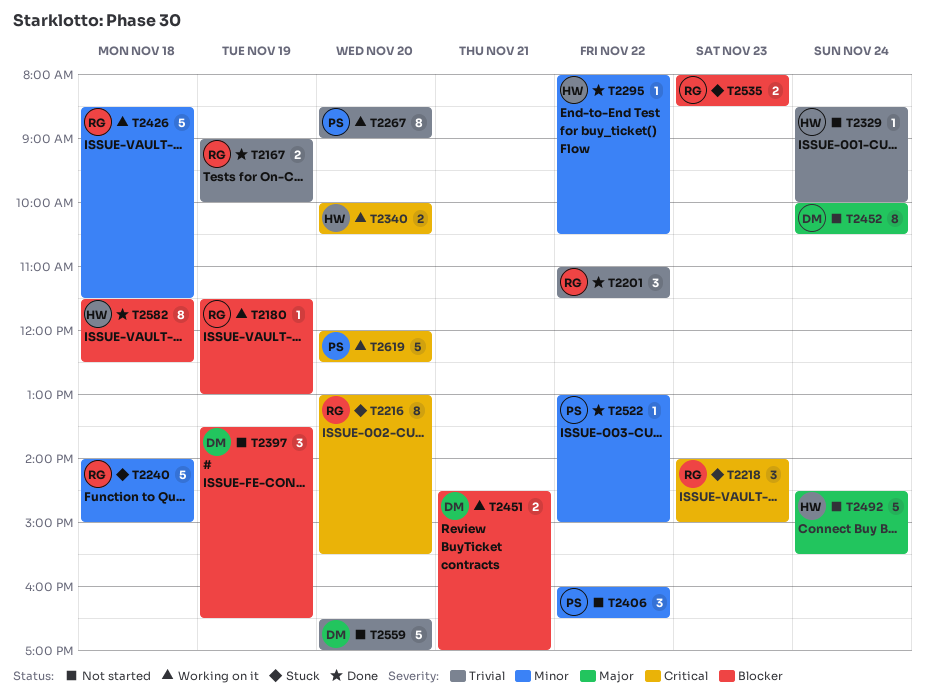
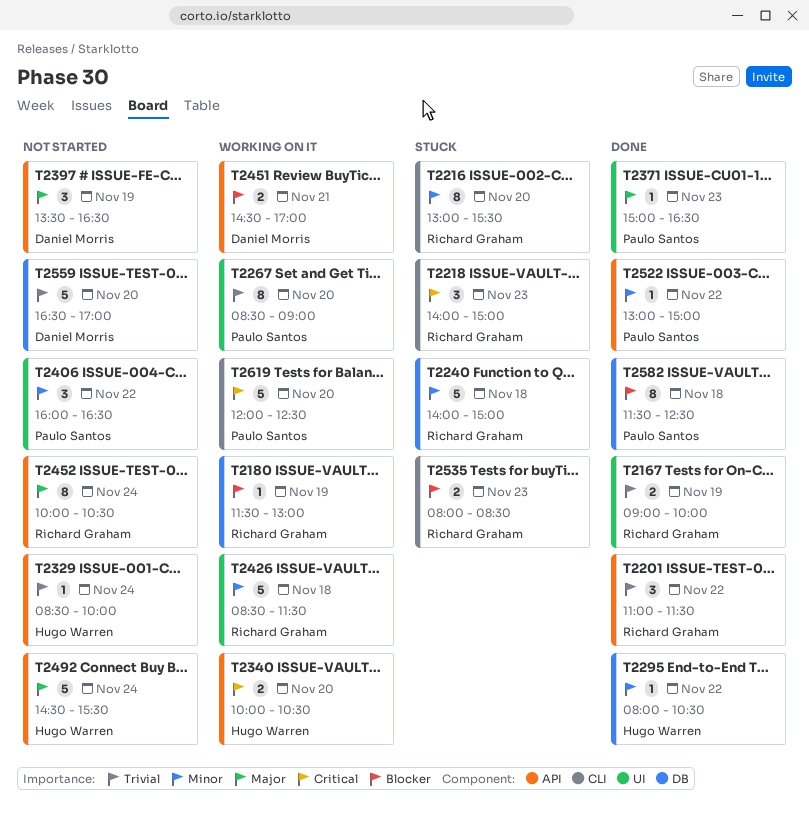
T2216, priority: Critical -> Minor
T2371: none -> present
T2397, priority: Blocker -> Major
T2452, owner: Daniel Morris -> Richard Graham
T2582, owner: Hugo Warren -> Paulo Santos

